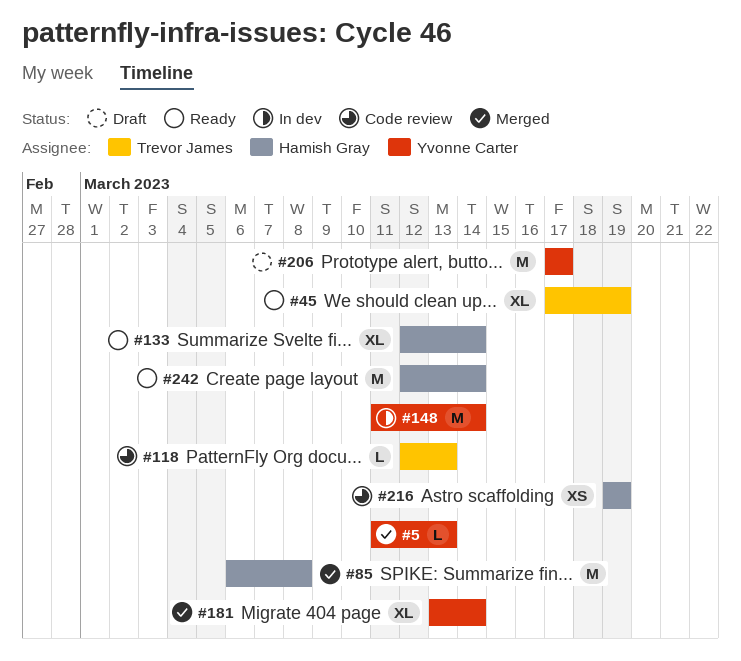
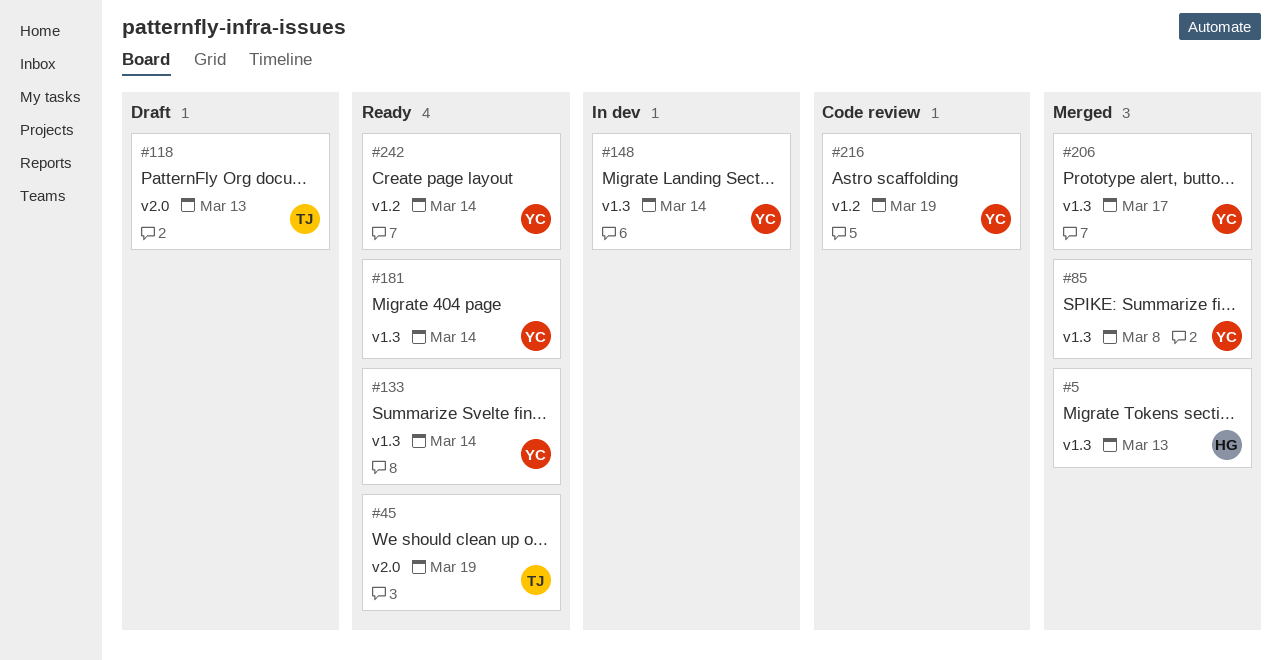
#5, owner: Yvonne Carter -> Hamish Gray
#85, owner: Hamish Gray -> Yvonne Carter
#118, status: Code review -> Draft
#133, owner: Hamish Gray -> Yvonne Carter
#181, status: Merged -> Ready
#206, status: Draft -> Merged
#216, owner: Hamish Gray -> Yvonne Carter
#242, owner: Hamish Gray -> Yvonne Carter

